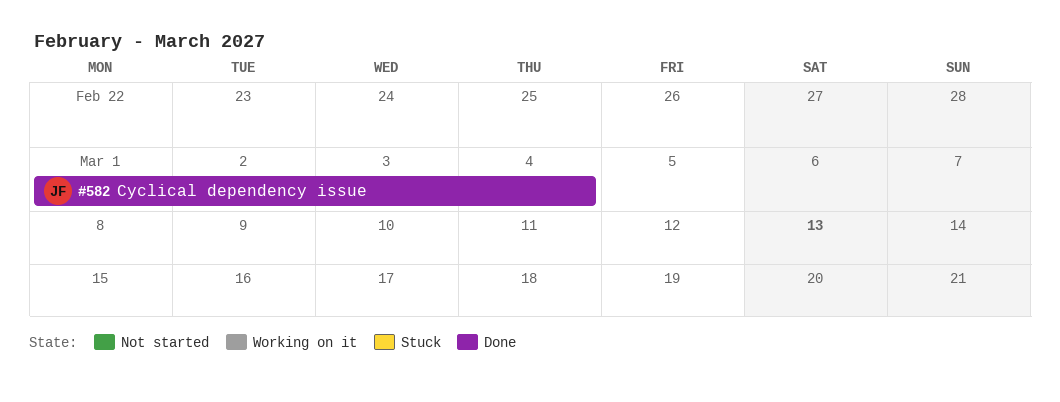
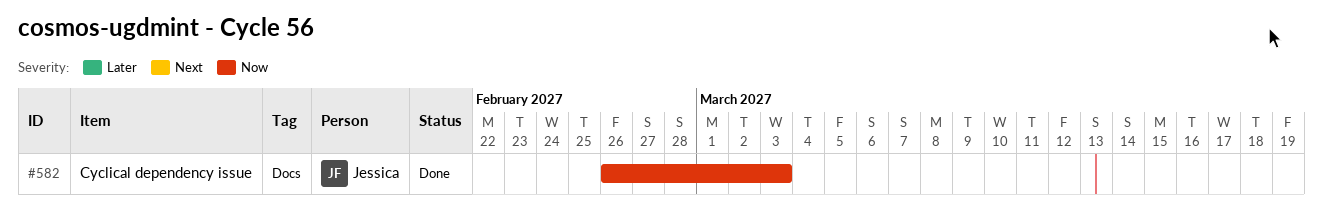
#582, start: Mar 1 -> Feb 26
#582, due: Mar 4 -> Mar 3

